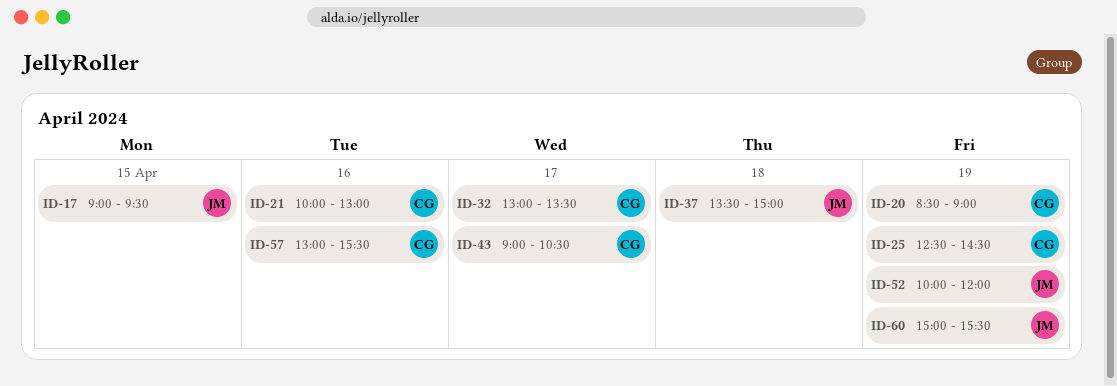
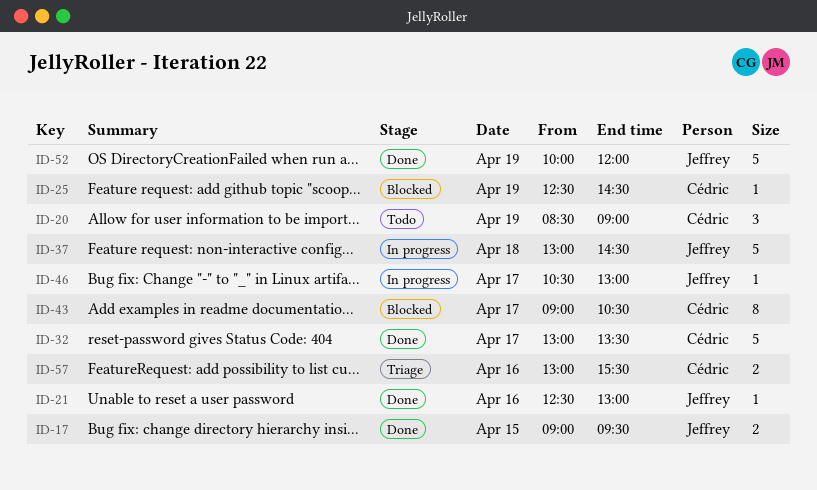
ID-21, owner: Cédric -> Jeffrey
ID-21, begins: 10:00 -> 12:30
ID-37, begins: 13:30 -> 13:00
ID-37, ends: 15:00 -> 14:30
ID-46: none -> present
ID-60: present -> none

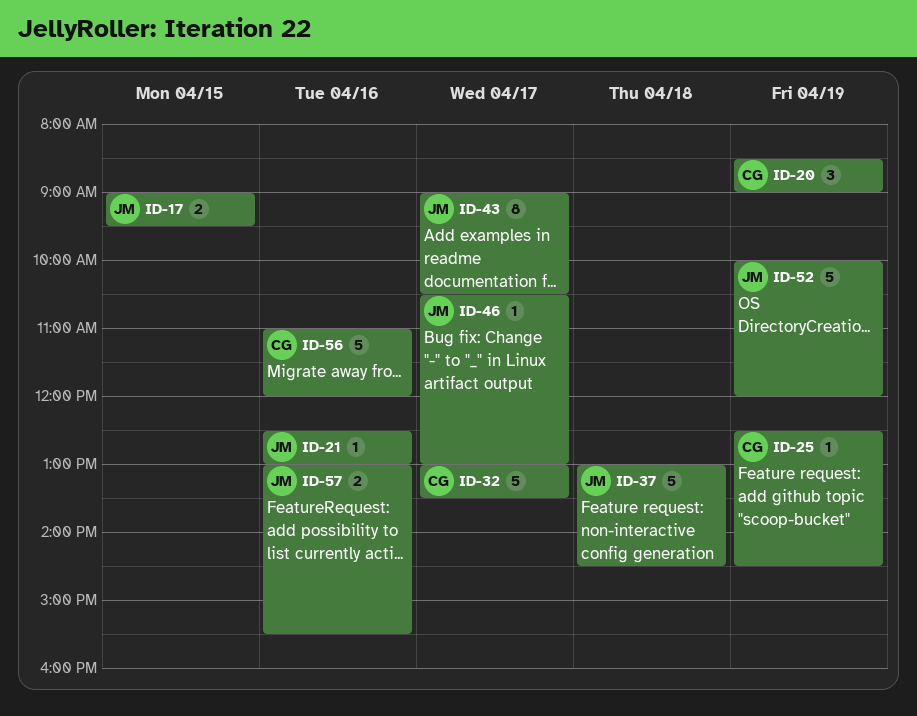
ID-43, owner: Cédric -> Jeffrey
ID-56: none -> present
ID-57, owner: Cédric -> Jeffrey

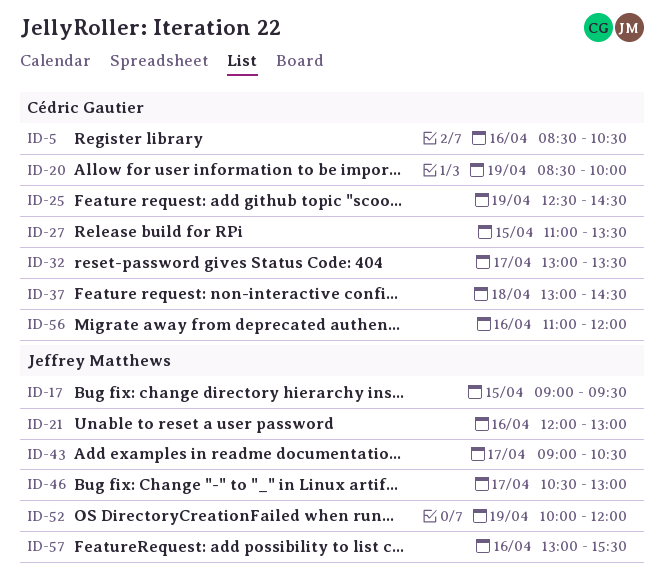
ID-5: none -> present
ID-20, ends: 09:00 -> 10:00
ID-21, begins: 12:30 -> 12:00
ID-27: none -> present
ID-37, owner: Jeffrey Matthews -> Cédric Gautier

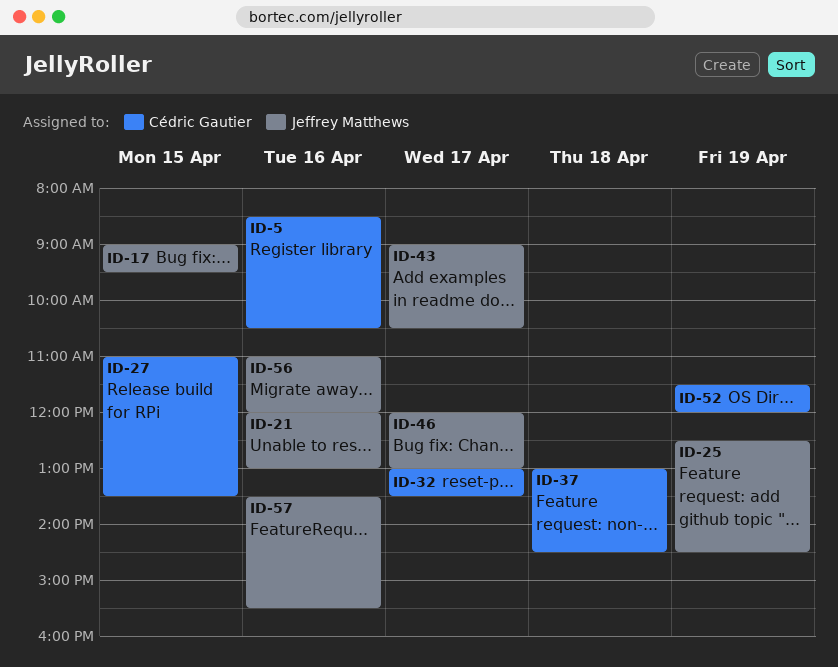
ID-20: present -> none
ID-25, owner: Cédric Gautier -> Jeffrey Matthews
ID-46, begins: 10:30 -> 12:00
ID-52, owner: Jeffrey Matthews -> Cédric Gautier
ID-52, begins: 10:00 -> 11:30
ID-56, owner: Cédric Gautier -> Jeffrey Matthews
ID-57, begins: 13:00 -> 13:30

